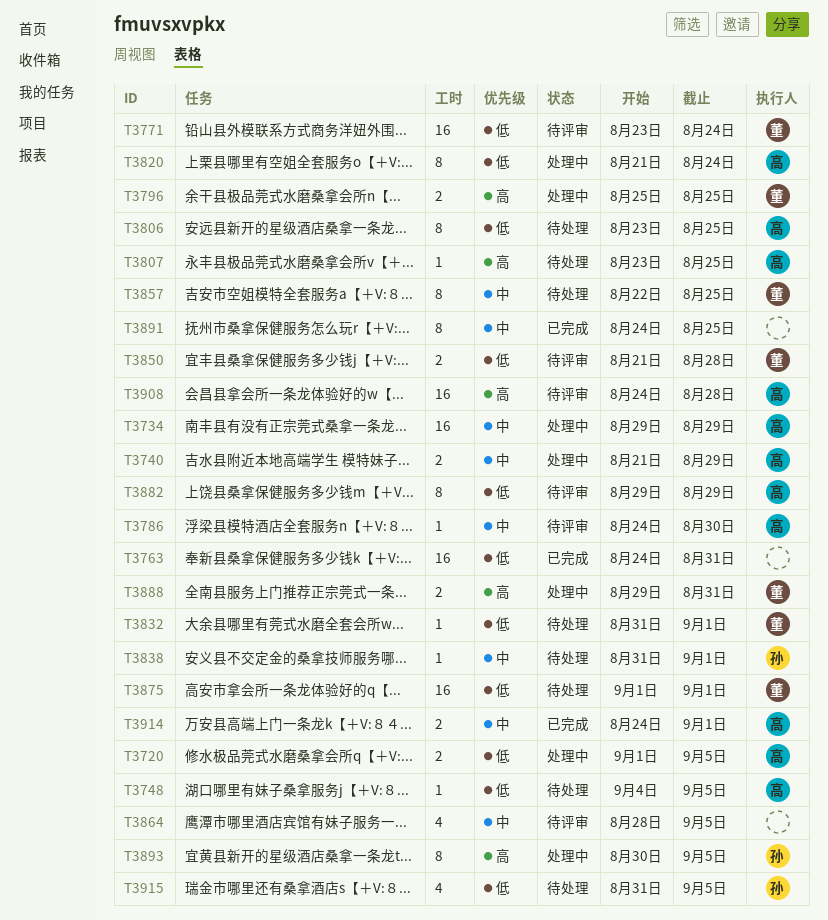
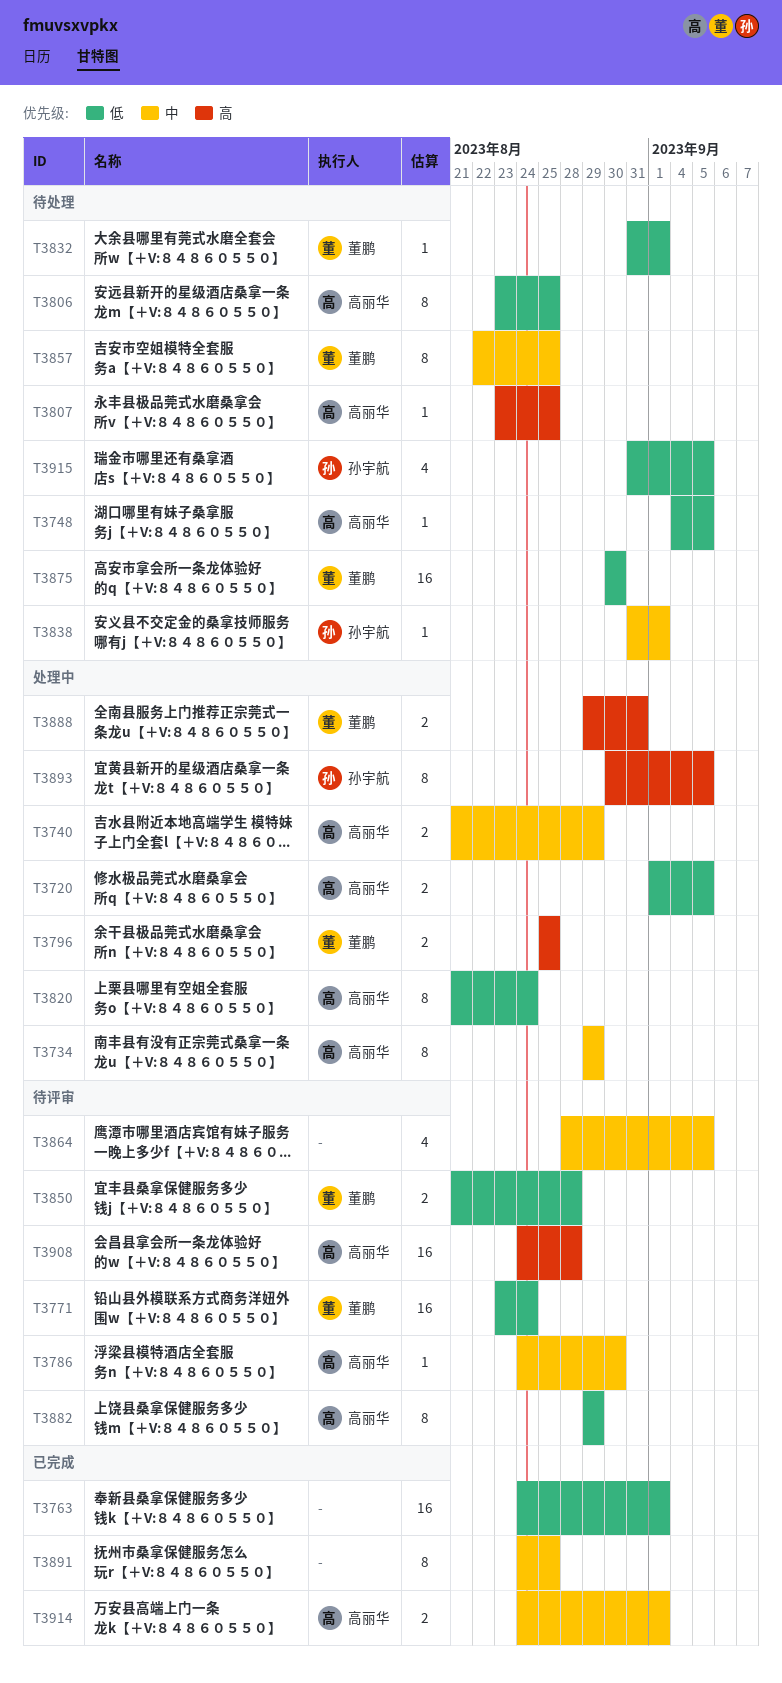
T3734, estimate: 16 -> 8
T3763, due: Aug 31 -> Sep 1
T3875, start: Sep 1 -> Aug 30
T3875, due: Sep 1 -> Aug 30

